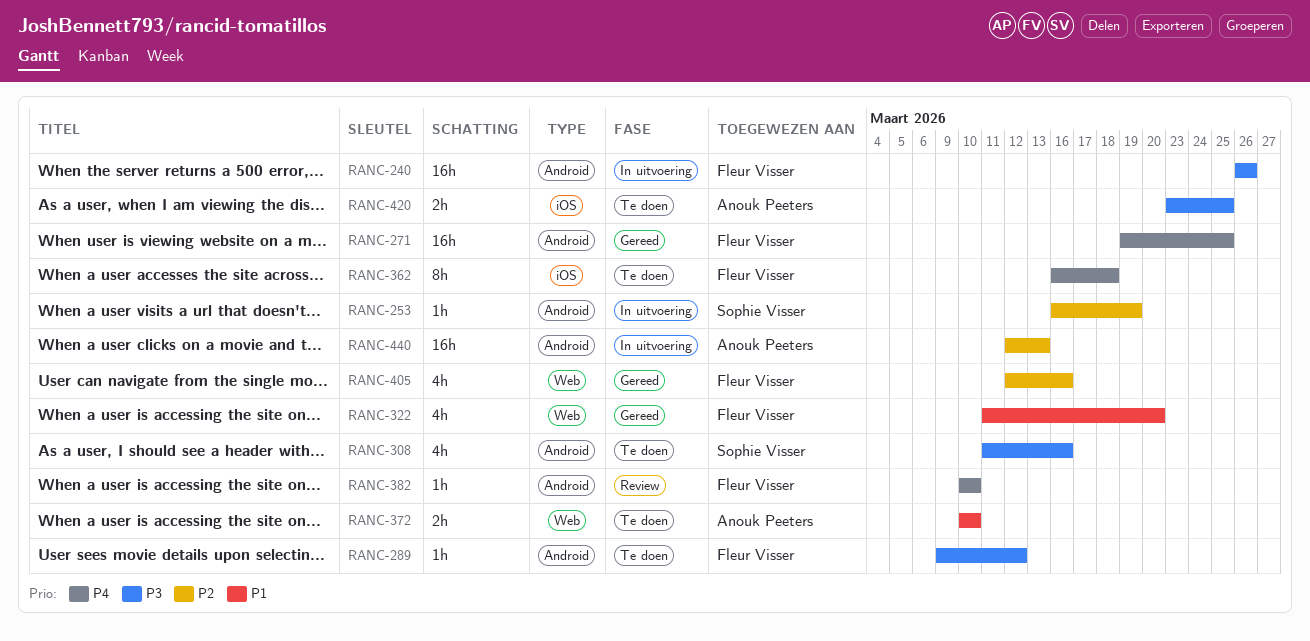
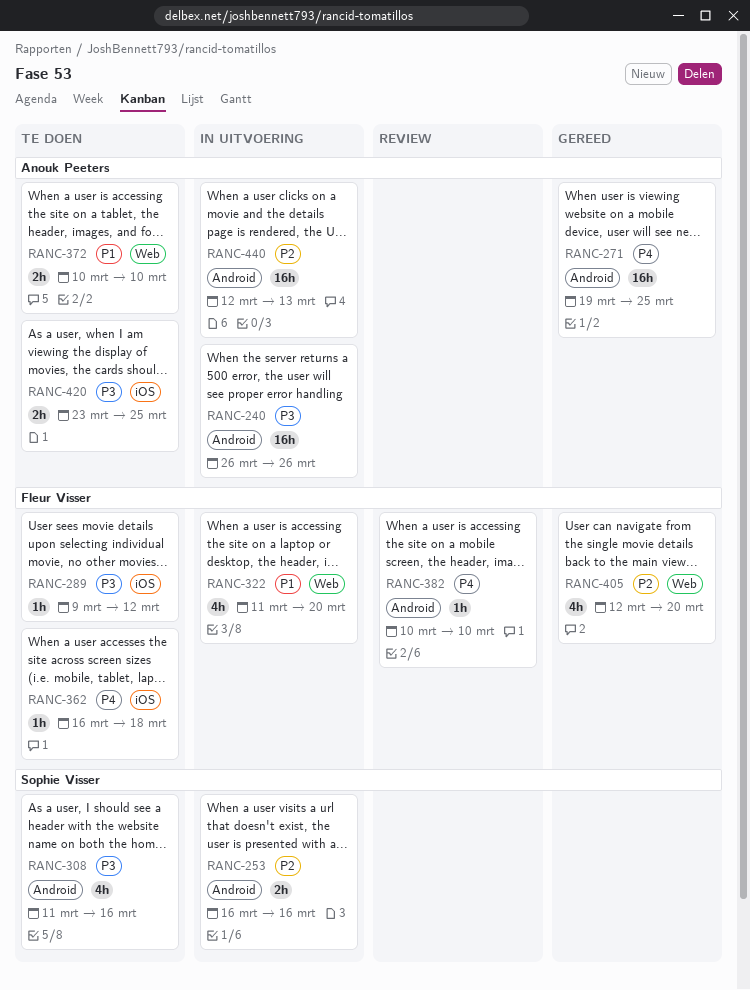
RANC-240, owner: Fleur Visser -> Anouk Peeters
RANC-253, estimate: 1h -> 2h
RANC-253, due: Mar 19 -> Mar 16
RANC-271, owner: Fleur Visser -> Anouk Peeters
RANC-289, label: Android -> iOS
RANC-322, status: Gereed -> In uitvoering
RANC-362, estimate: 8h -> 1h
RANC-405, due: Mar 16 -> Mar 20

